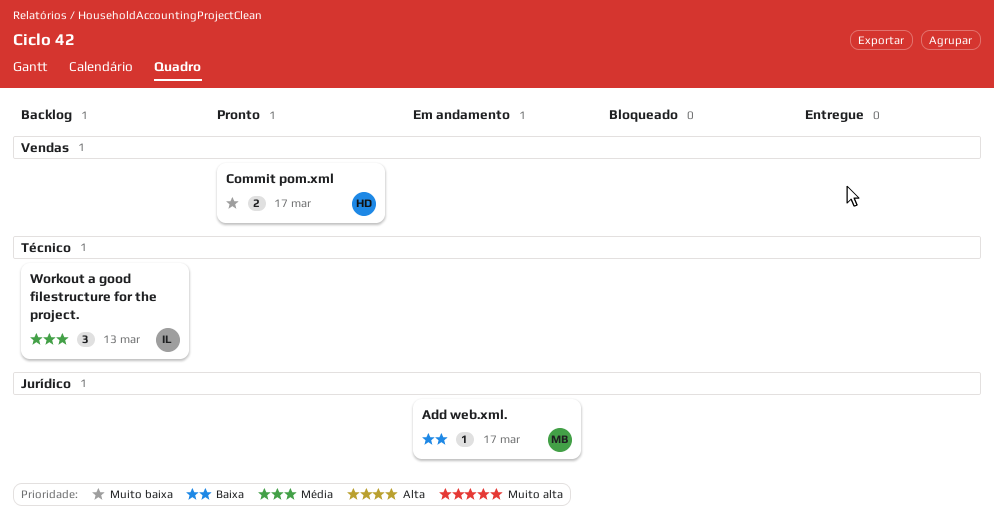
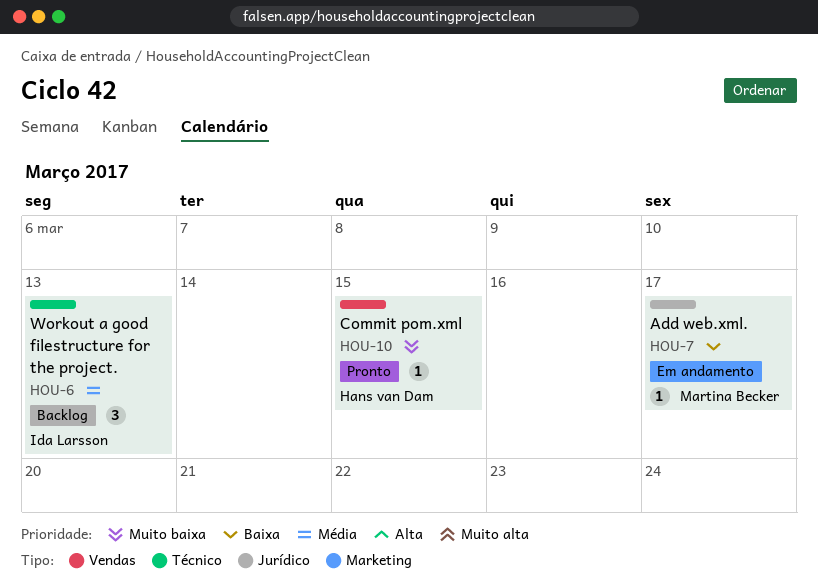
Commit pom.xml, estimate: 2 -> 1
Commit pom.xml, due: Mar 17 -> Mar 15

